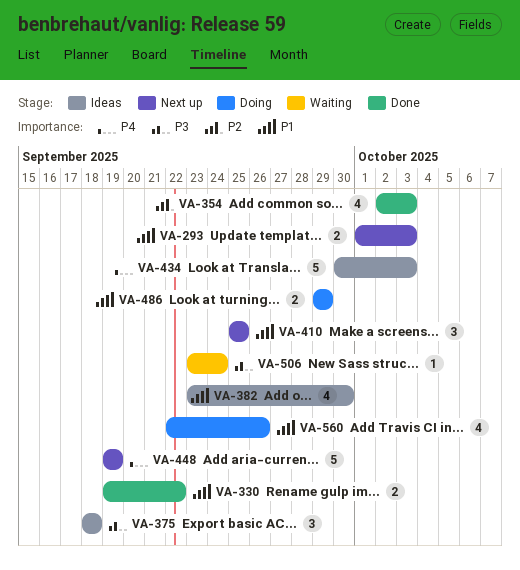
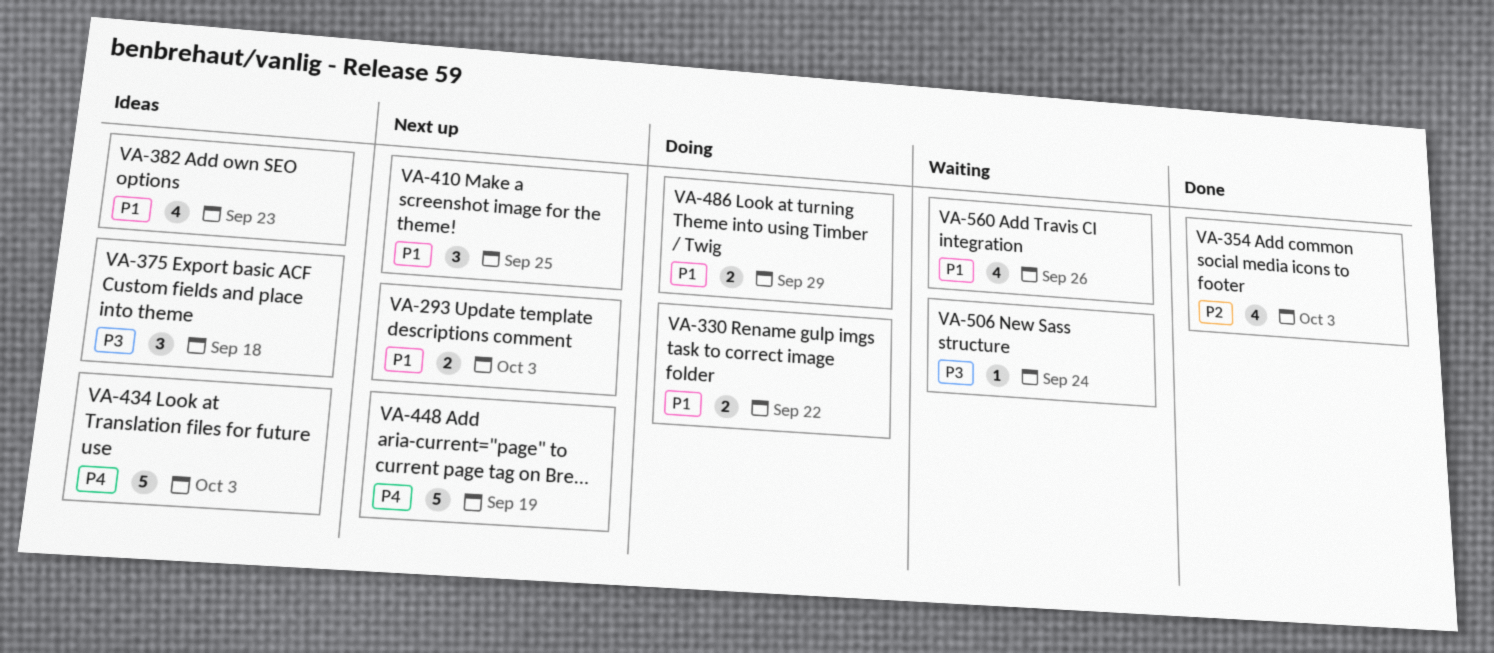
VA-330, status: Done -> Doing
VA-382, due: Sep 30 -> Sep 23
VA-560, status: Doing -> Waiting

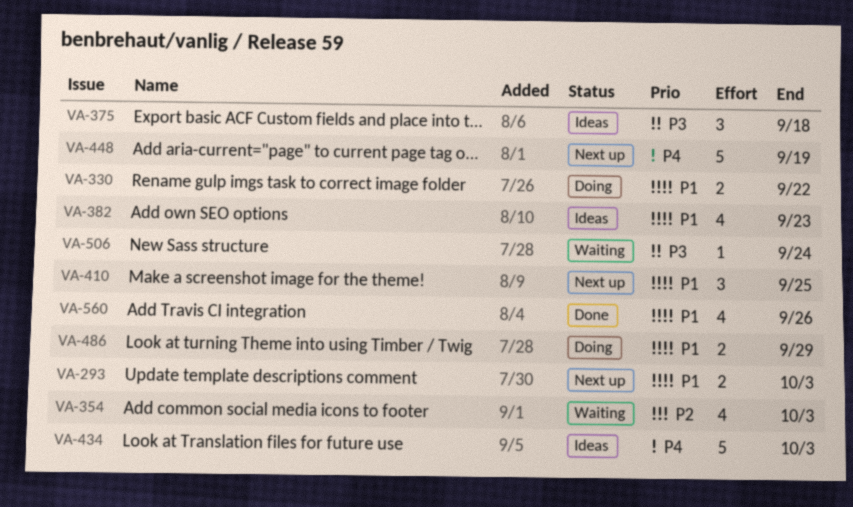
VA-354, status: Done -> Waiting
VA-560, status: Waiting -> Done

